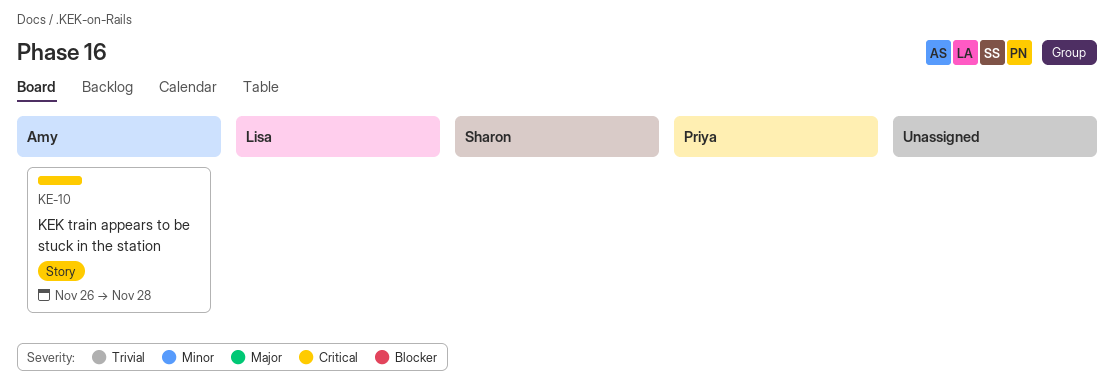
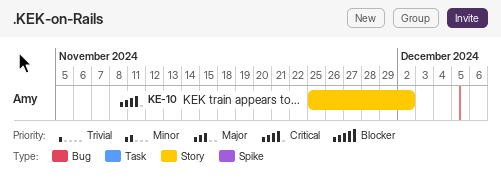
KE-10, start: Nov 26 -> Nov 25
KE-10, due: Nov 28 -> Dec 2

